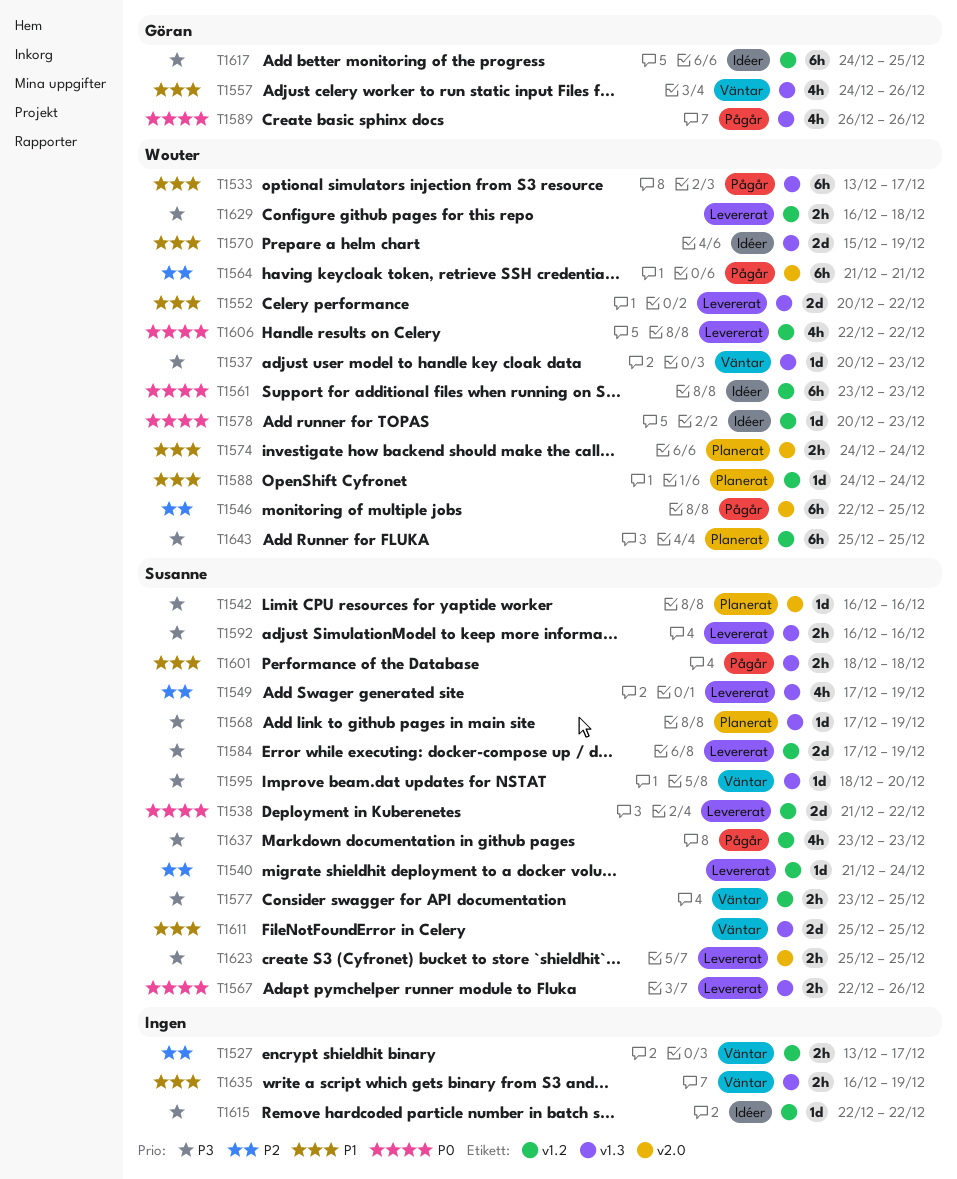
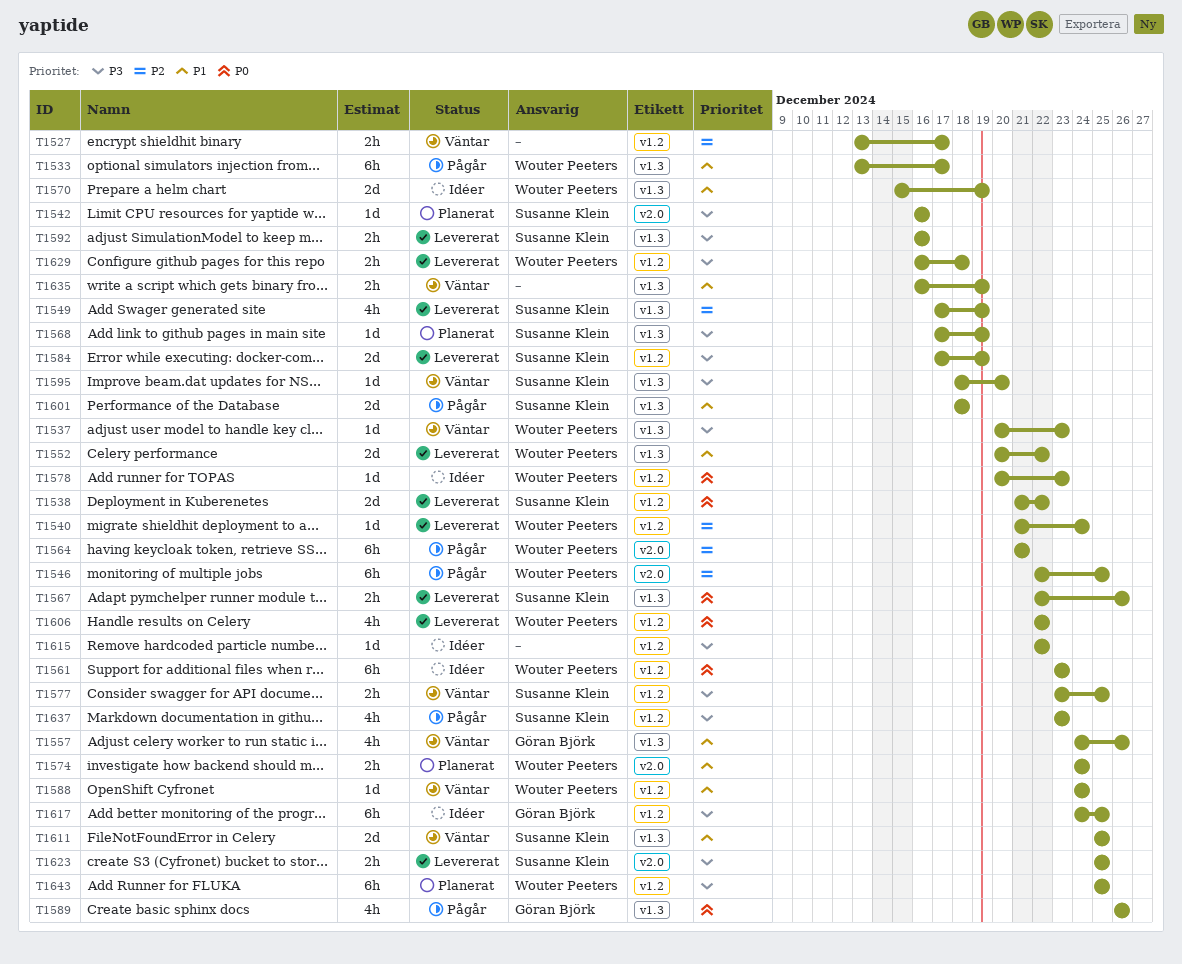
T1540, owner: Susanne Klein -> Wouter Peeters
T1588, status: Planerat -> Väntar
T1601, estimate: 2h -> 2d

